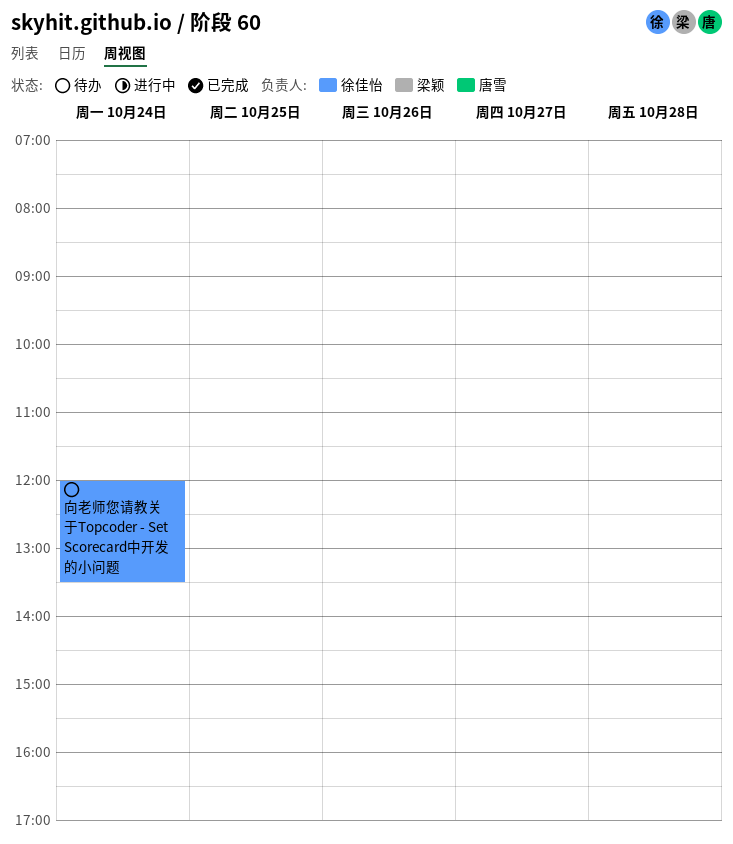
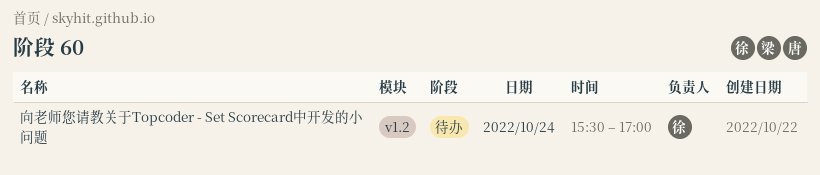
向老师您请教关于Topcoder - Set Scorecard中开发的小问题, begins: 12:00 -> 15:30
向老师您请教关于Topcoder - Set Scorecard中开发的小问题, ends: 13:30 -> 17:00

